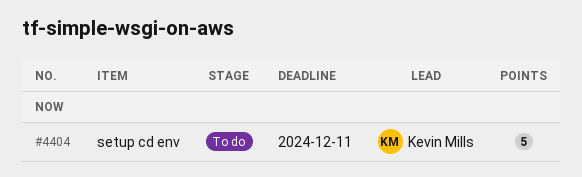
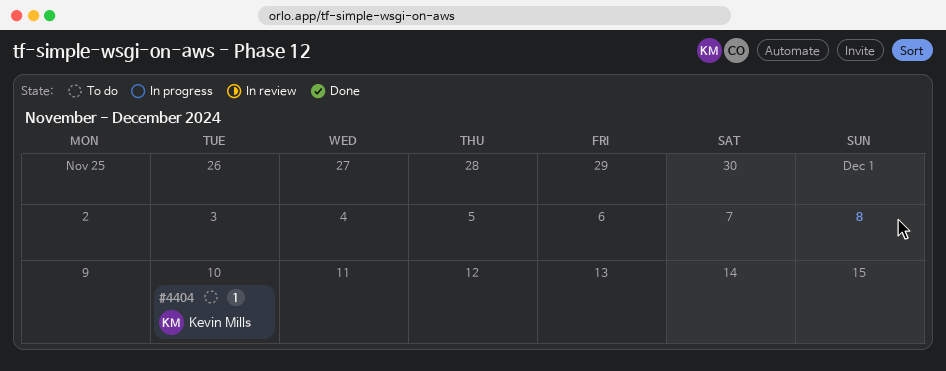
#4404, estimate: 5 -> 1
#4404, due: Dec 11 -> Dec 10

